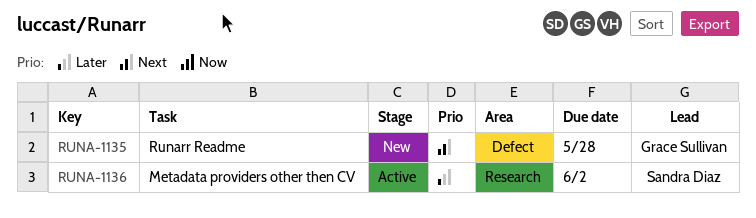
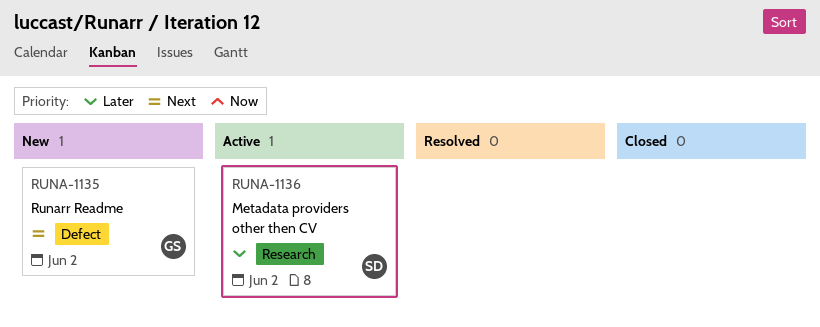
RUNA-1135, due: May 28 -> Jun 2

